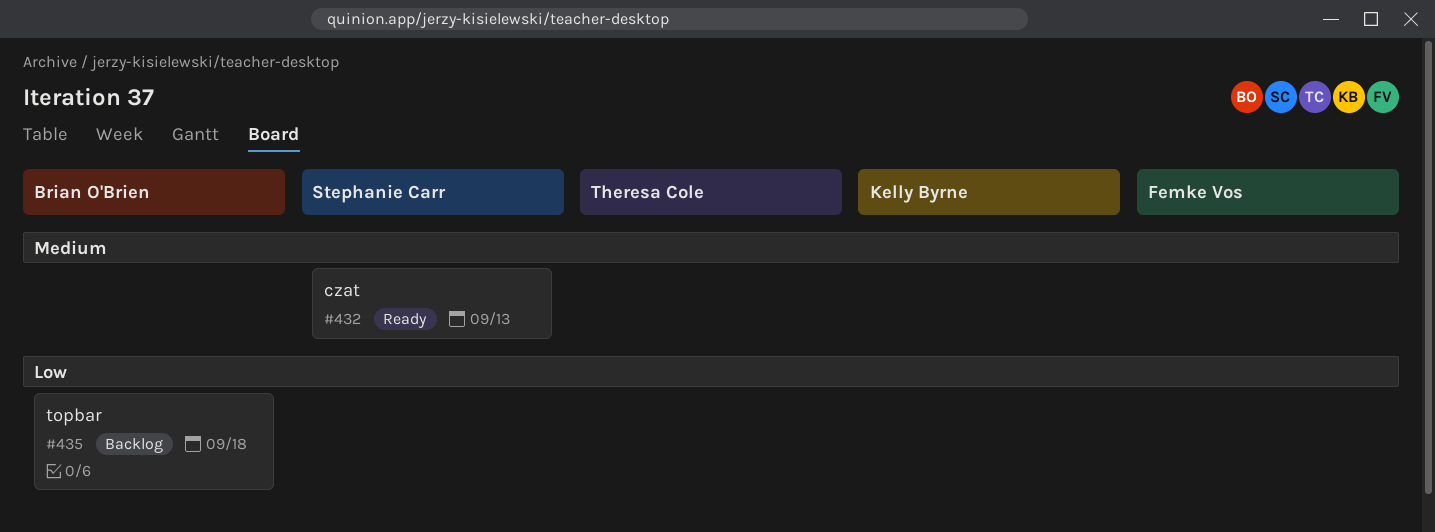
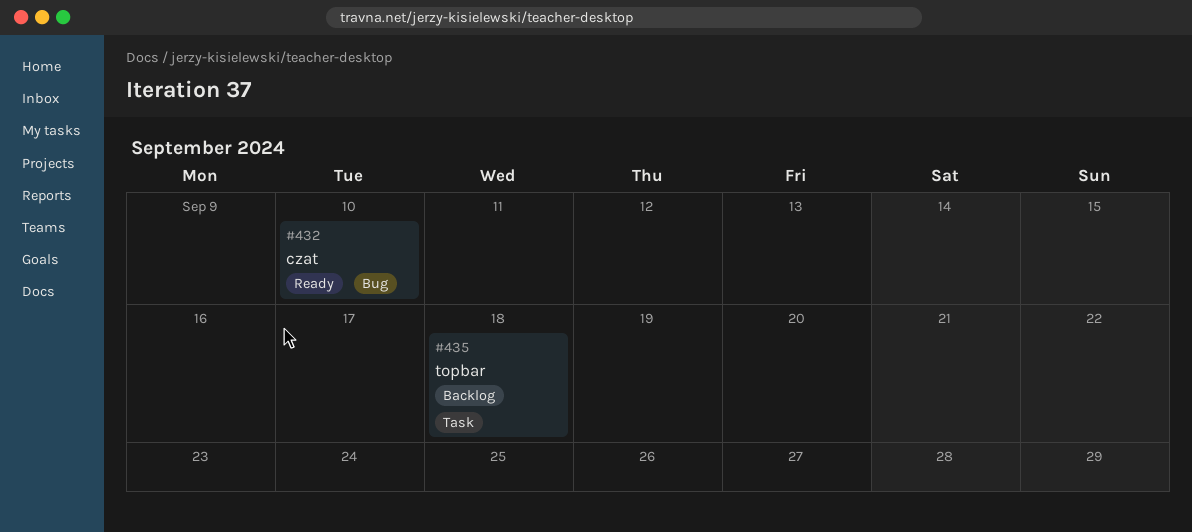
#432, due: Sep 13 -> Sep 10

